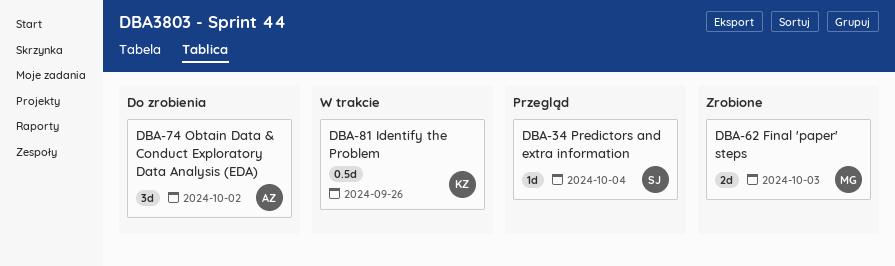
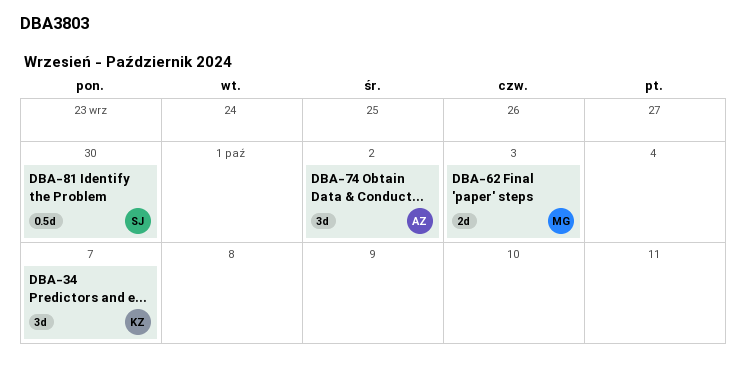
DBA-34, owner: SJ -> KZ
DBA-34, estimate: 1d -> 3d
DBA-34, due: Oct 4 -> Oct 7
DBA-81, owner: KZ -> SJ
DBA-81, due: Sep 26 -> Sep 30

